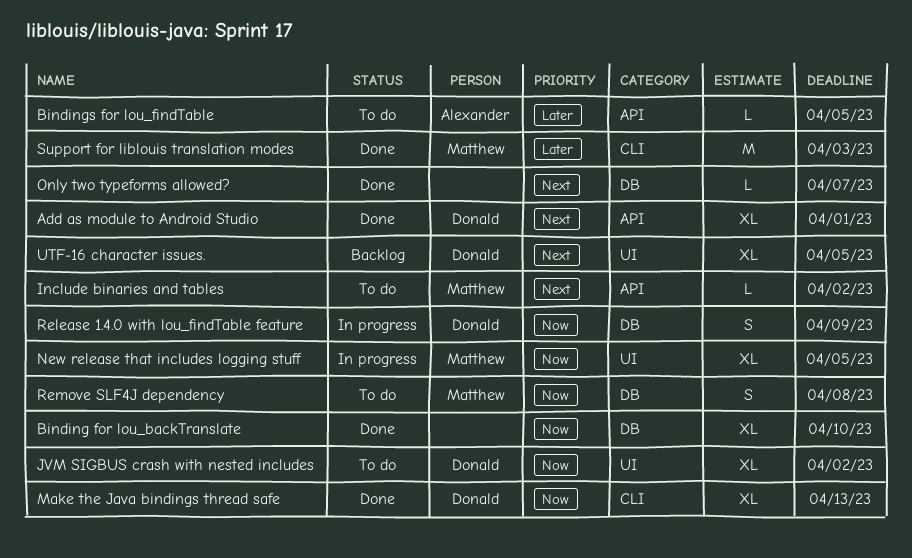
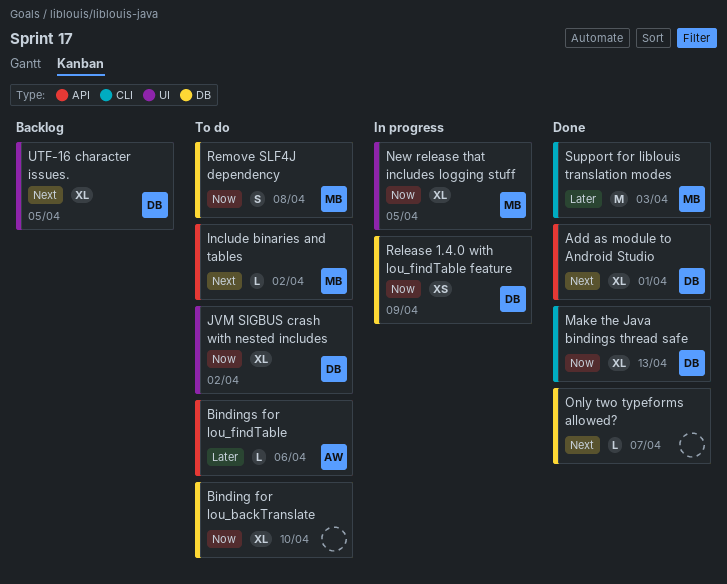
Binding for lou_backTranslate, status: Done -> To do
Bindings for lou_findTable, due: Apr 5 -> Apr 6
Release 1.4.0 with lou_findTable feature, estimate: S -> XS

